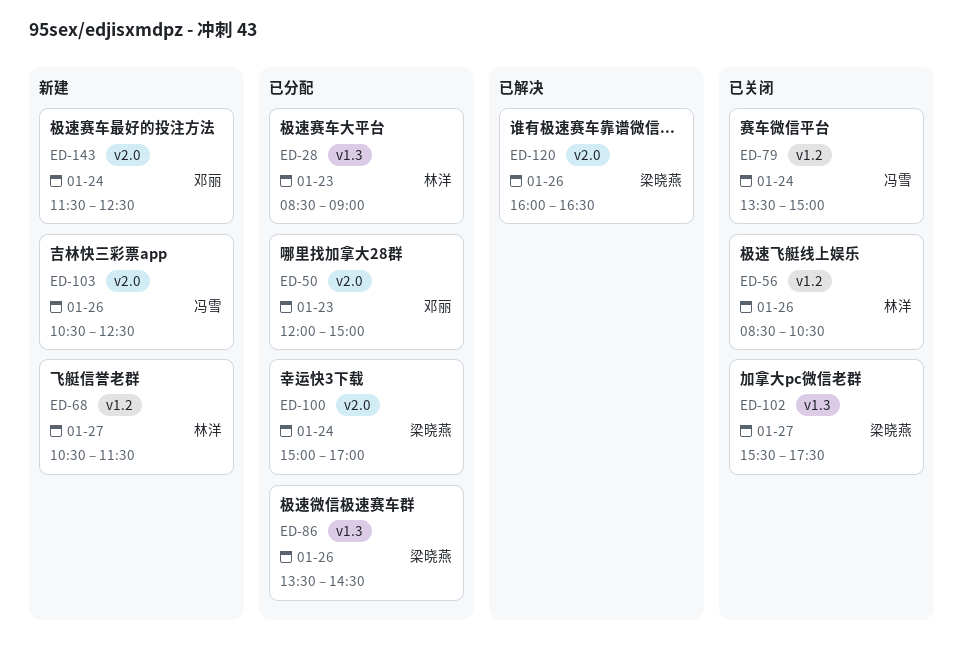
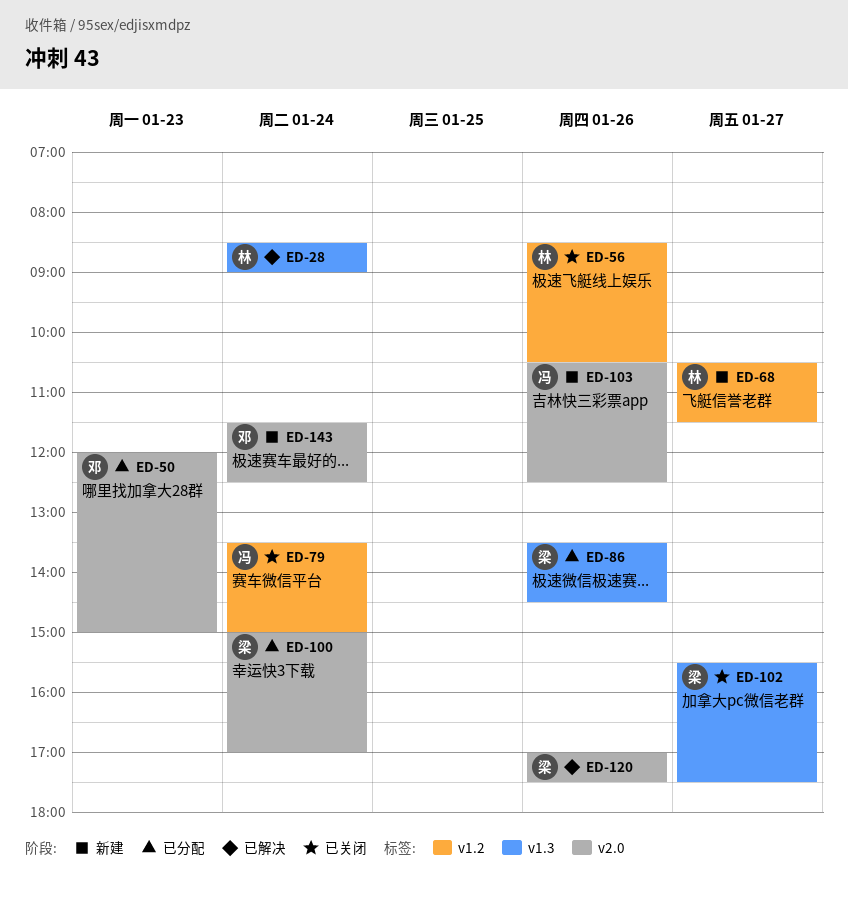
ED-28, status: 已分配 -> 已解决
ED-28, day: Jan 23 -> Jan 24
ED-120, begins: 16:00 -> 17:00
ED-120, ends: 16:30 -> 17:30

